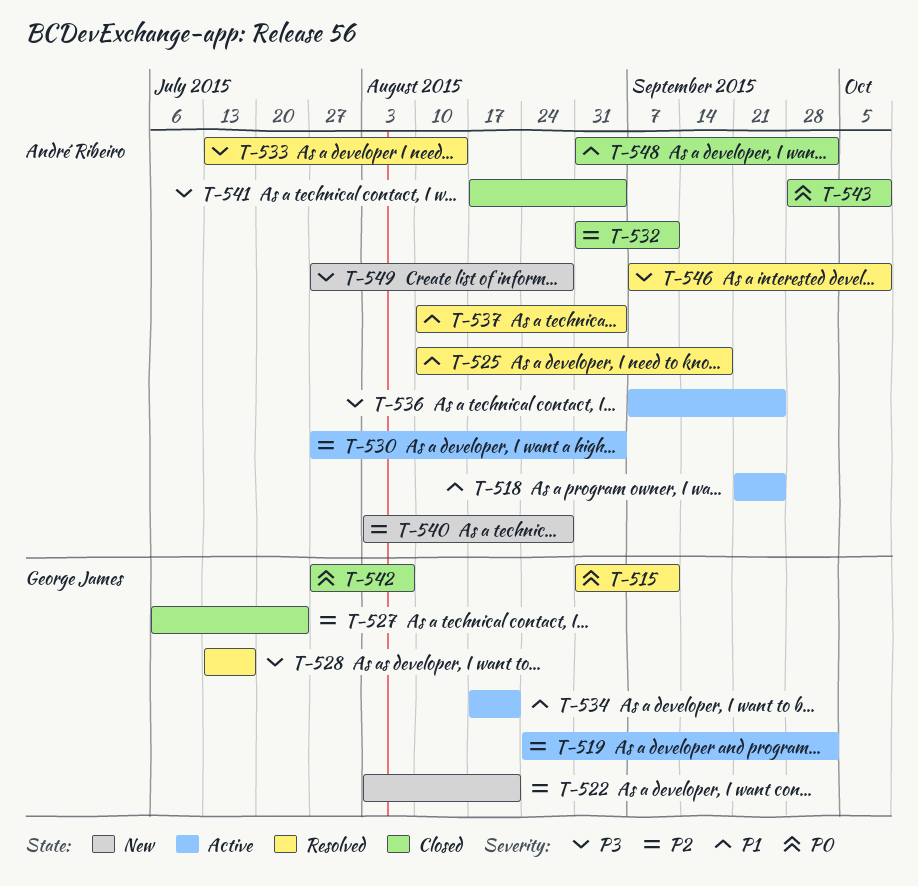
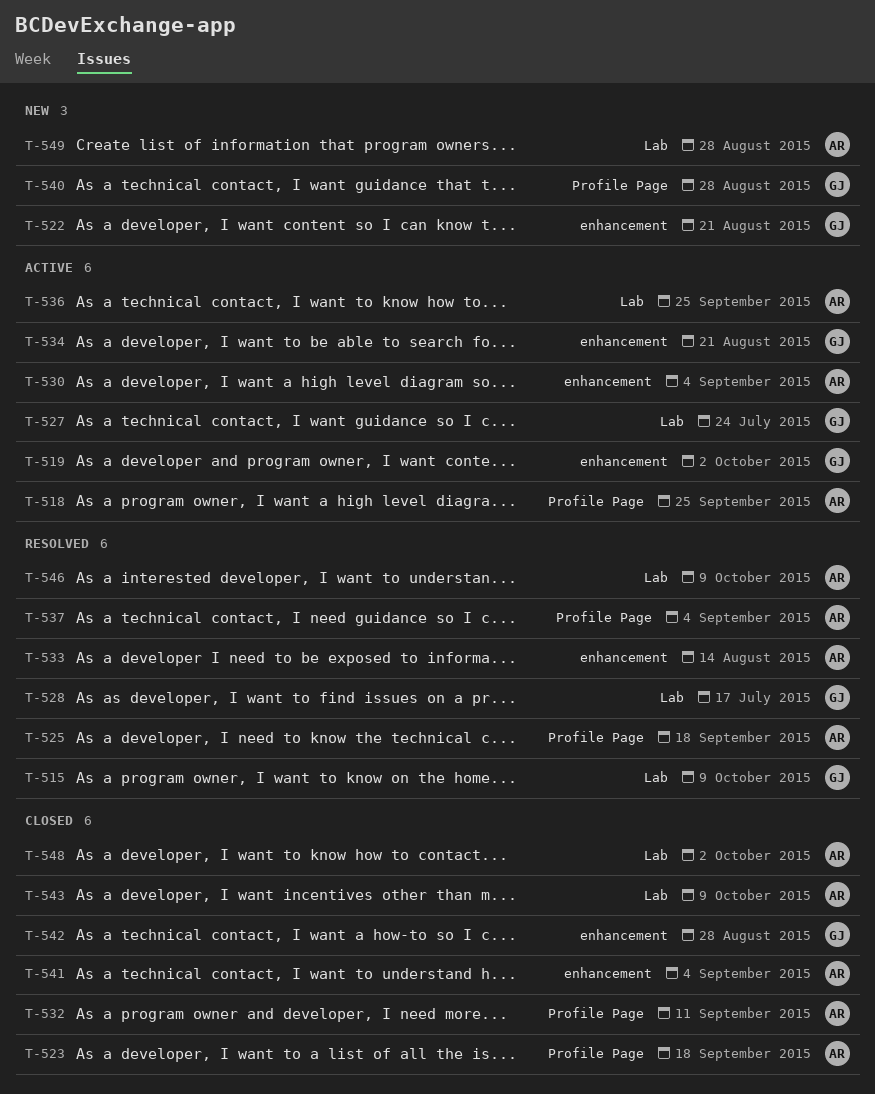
T-515, due: Sep 11 -> Oct 9
T-523: none -> present
T-527, status: Closed -> Active
T-540, owner: André Ribeiro -> George James
T-542, due: Aug 7 -> Aug 28

